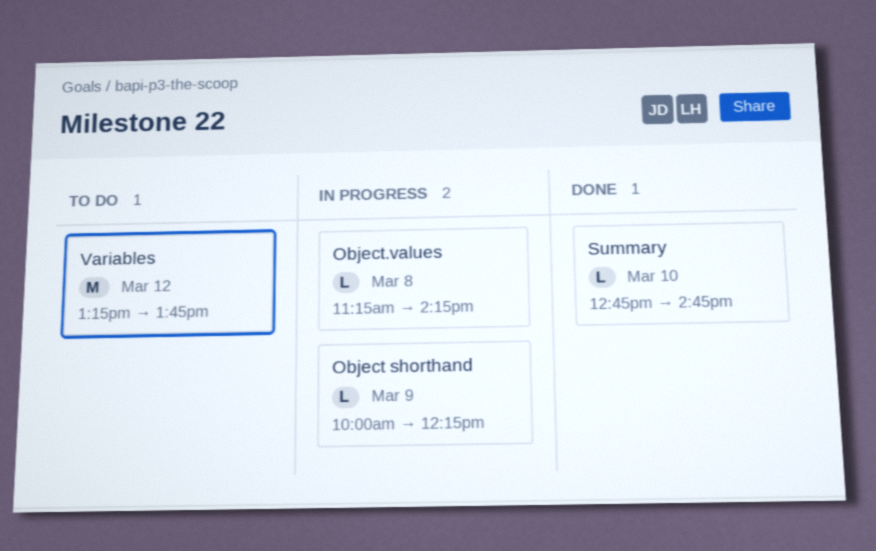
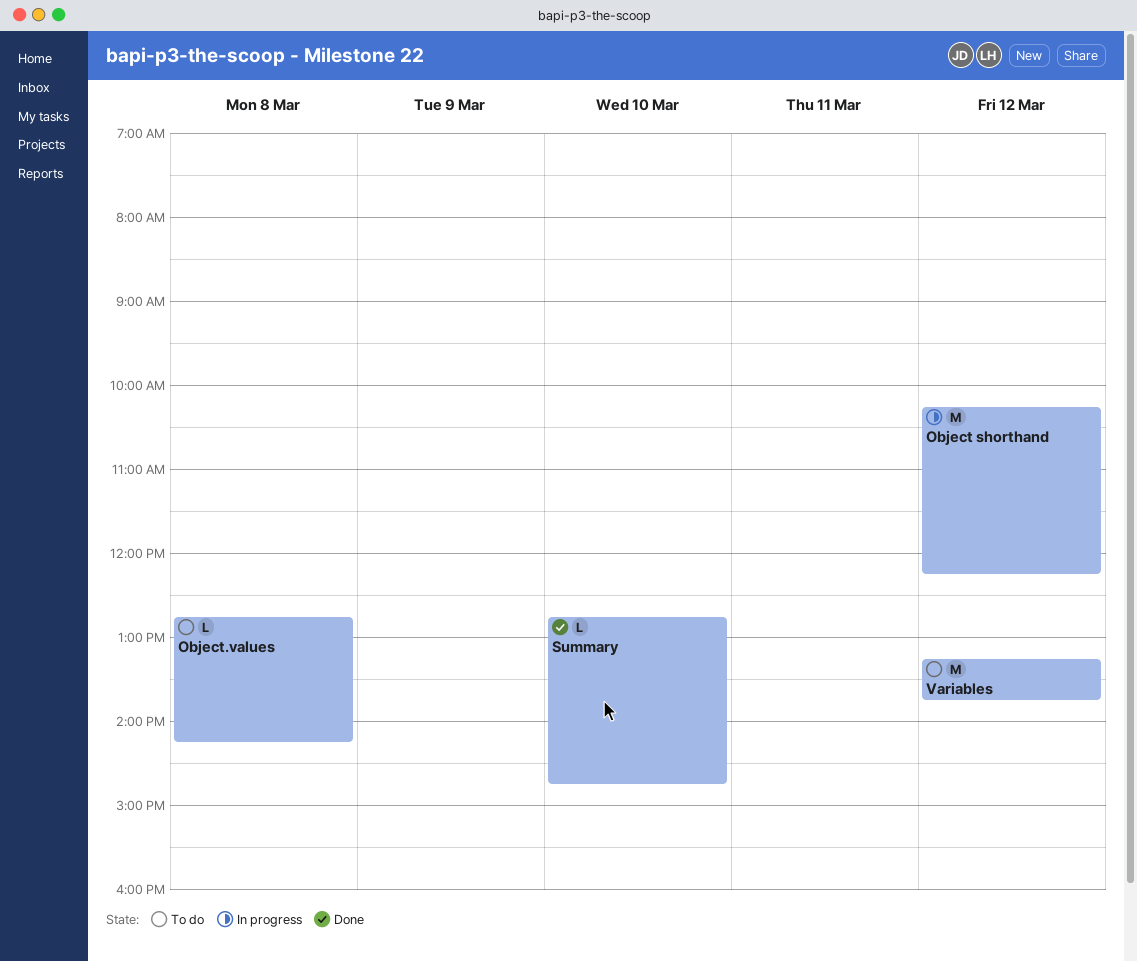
Object shorthand, estimate: L -> M
Object shorthand, day: Mar 9 -> Mar 12
Object shorthand, begins: 10:00 -> 10:15
Object.values, status: In progress -> To do
Object.values, begins: 11:15 -> 12:45

